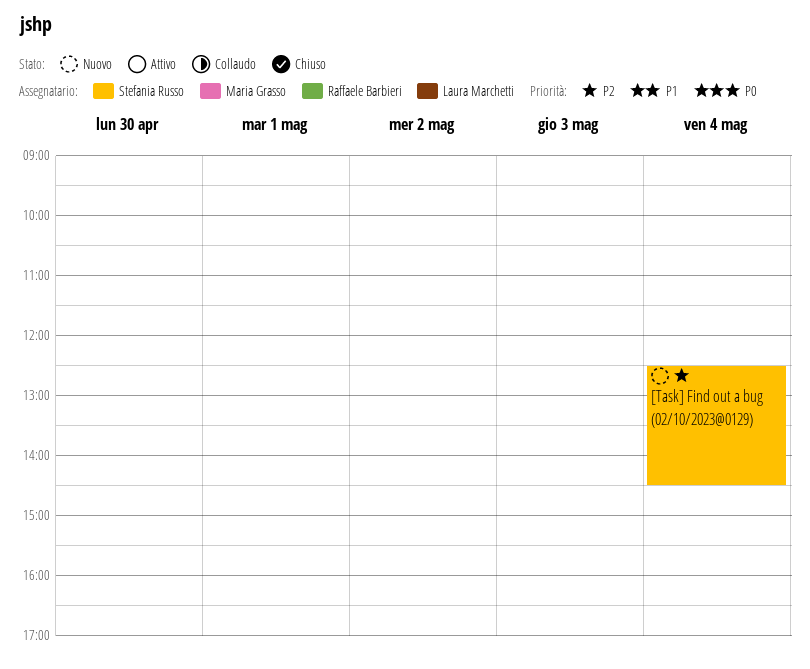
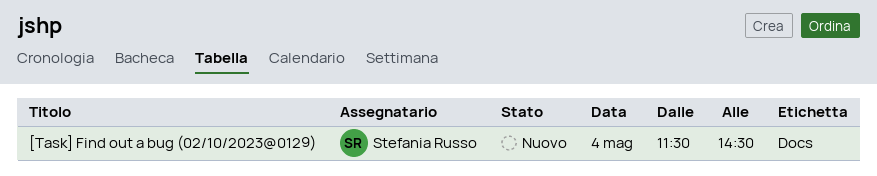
[Task] Find out a bug (02/10/2023@0129), begins: 12:30 -> 11:30

